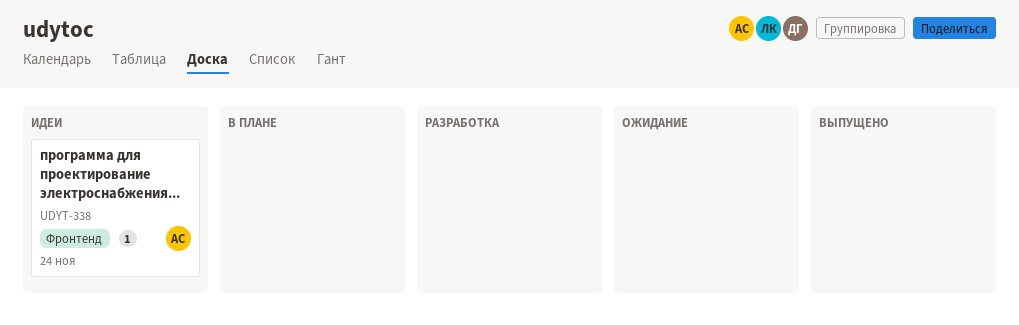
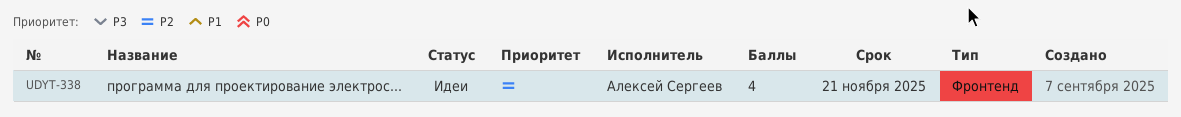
UDYT-338, estimate: 1 -> 4
UDYT-338, due: Nov 24 -> Nov 21

